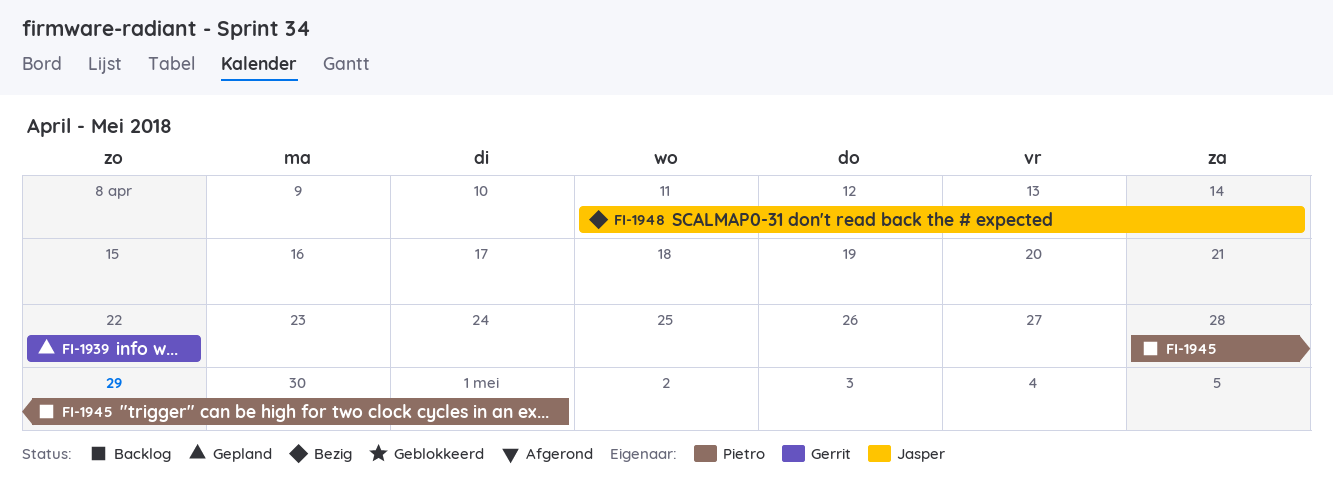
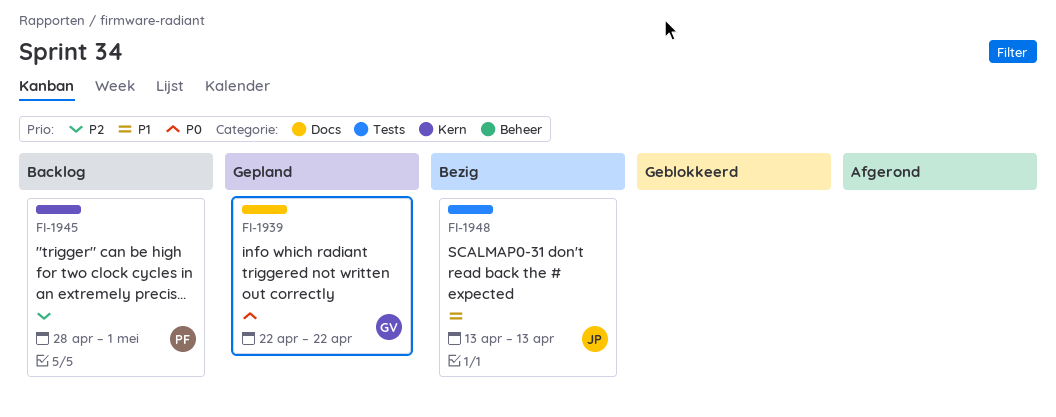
FI-1948, start: Apr 11 -> Apr 13
FI-1948, due: Apr 14 -> Apr 13

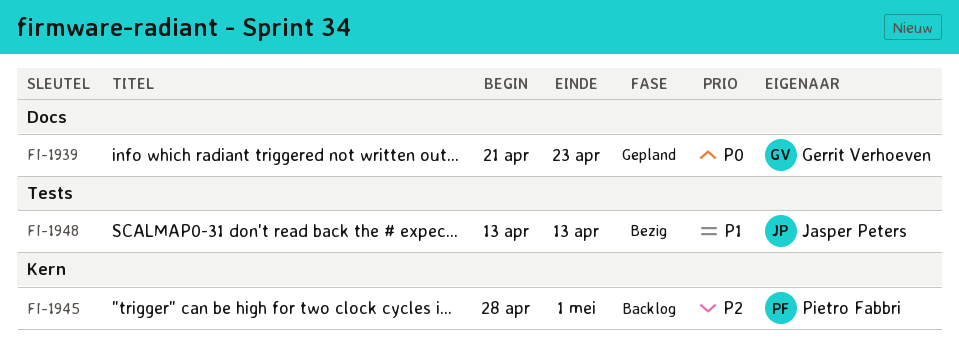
FI-1939, start: Apr 22 -> Apr 21
FI-1939, due: Apr 22 -> Apr 23

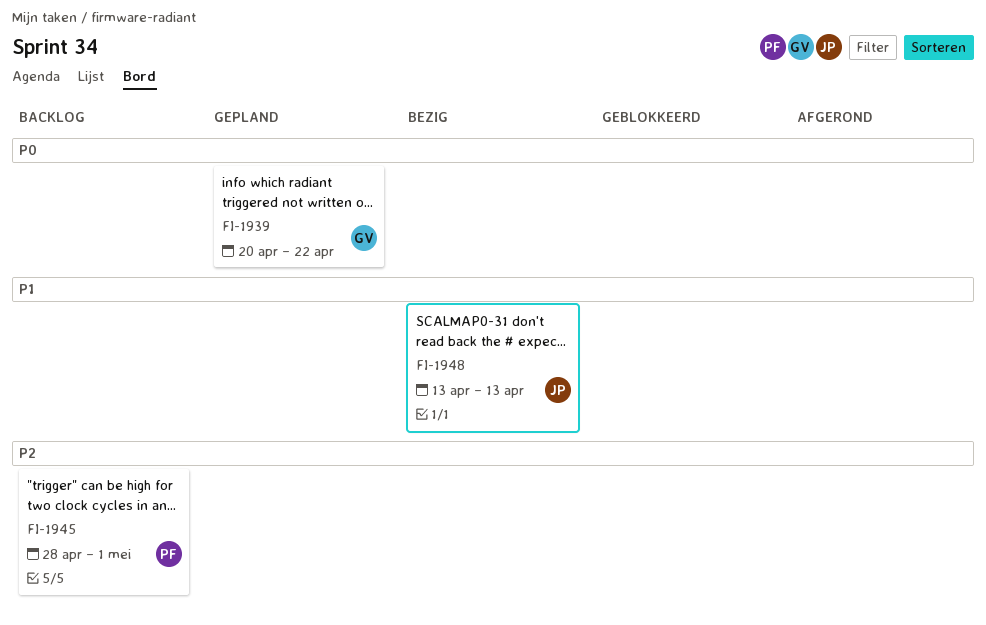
FI-1939, start: Apr 21 -> Apr 20
FI-1939, due: Apr 23 -> Apr 22

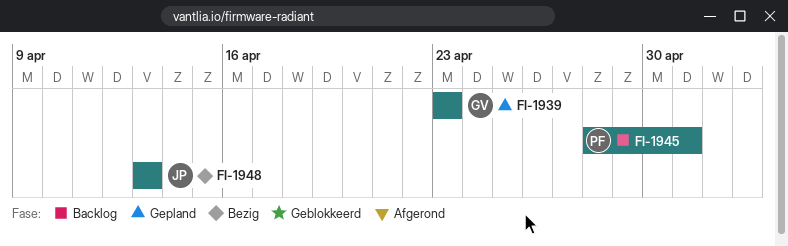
FI-1939, start: Apr 20 -> Apr 23
FI-1939, due: Apr 22 -> Apr 23

